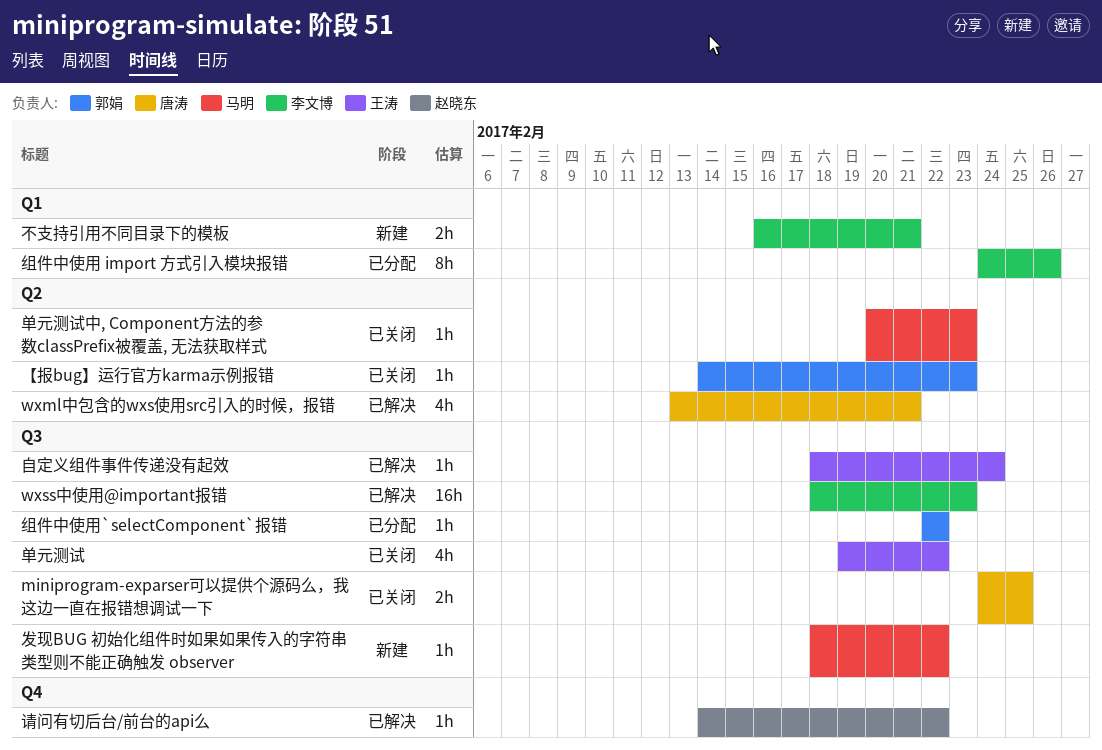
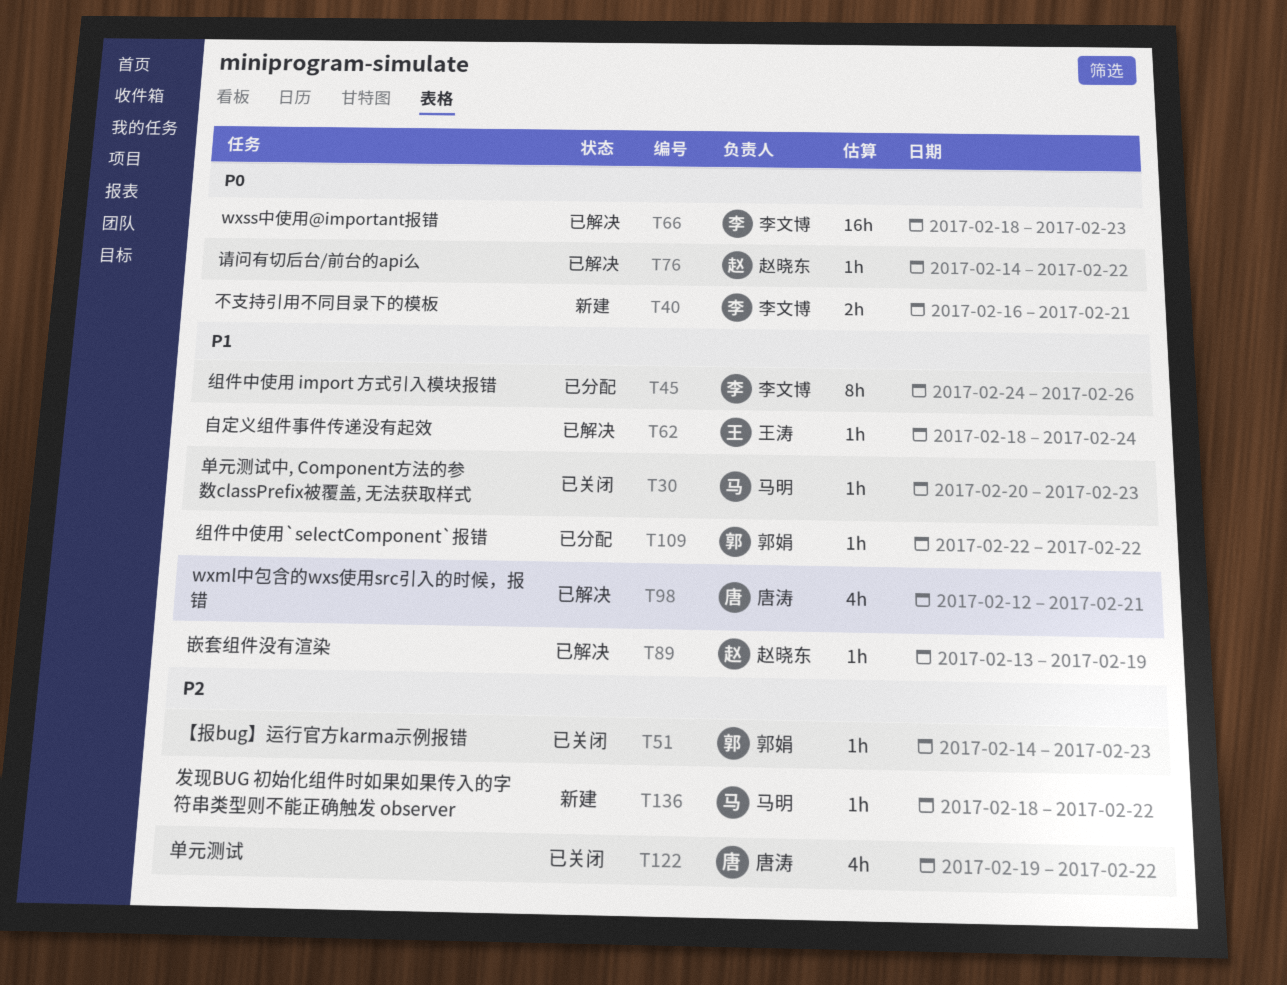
miniprogram-exparser可以提供个源码么，我这边一直在报错想调试一下: present -> none
wxml中包含的wxs使用src引入的时候，报错, start: Feb 13 -> Feb 12
单元测试, owner: 王涛 -> 唐涛
嵌套组件没有渲染: none -> present

